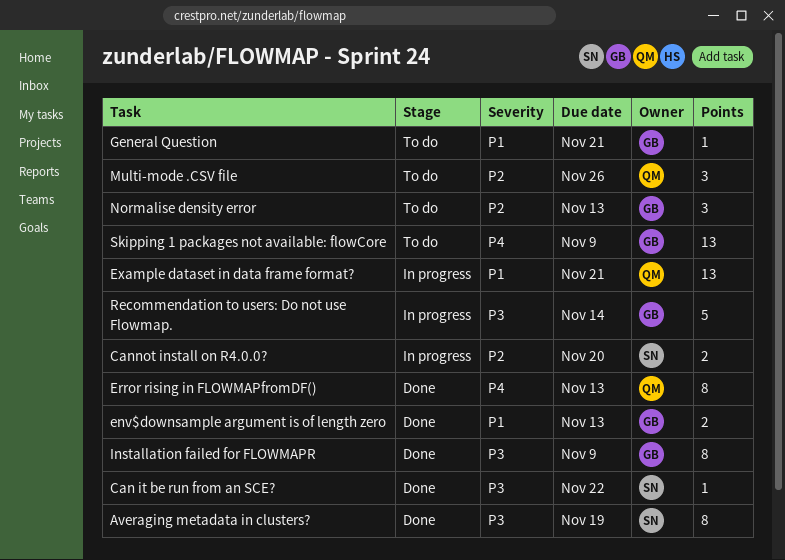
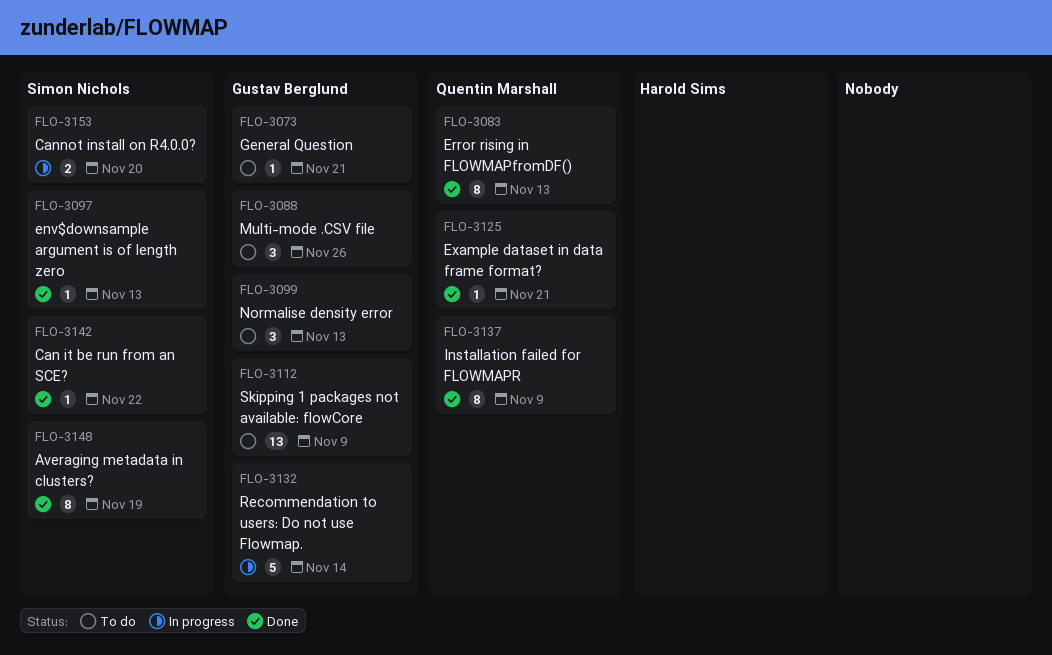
env$downsample argument is of length zero, owner: Gustav Berglund -> Simon Nichols
env$downsample argument is of length zero, estimate: 2 -> 1
Example dataset in data frame format?, status: In progress -> Done
Example dataset in data frame format?, estimate: 13 -> 1
Installation failed for FLOWMAPR, owner: Gustav Berglund -> Quentin Marshall
Multi-mode .CSV file, owner: Quentin Marshall -> Gustav Berglund

